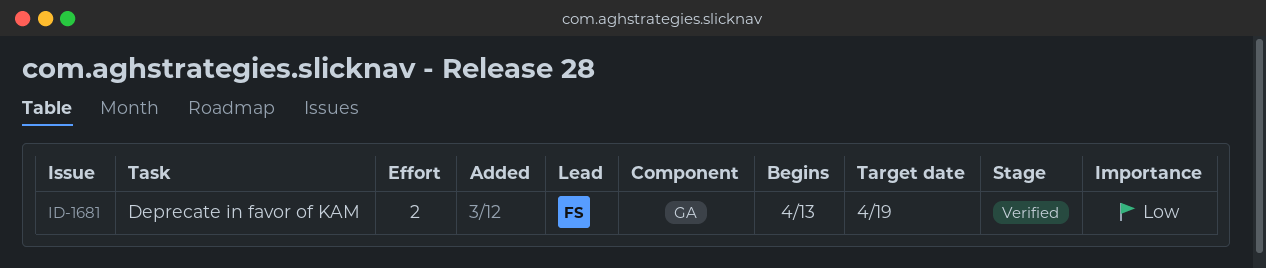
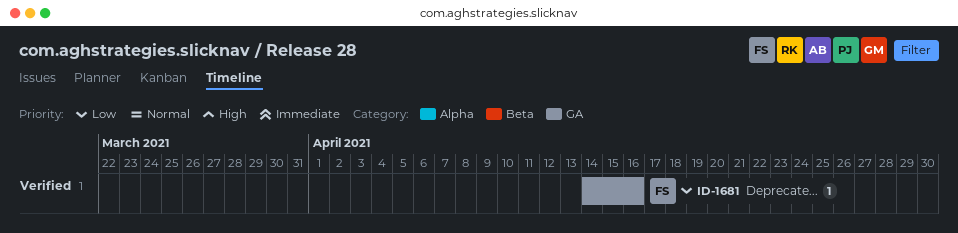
ID-1681, estimate: 2 -> 1
ID-1681, start: Apr 13 -> Apr 14
ID-1681, due: Apr 19 -> Apr 16

